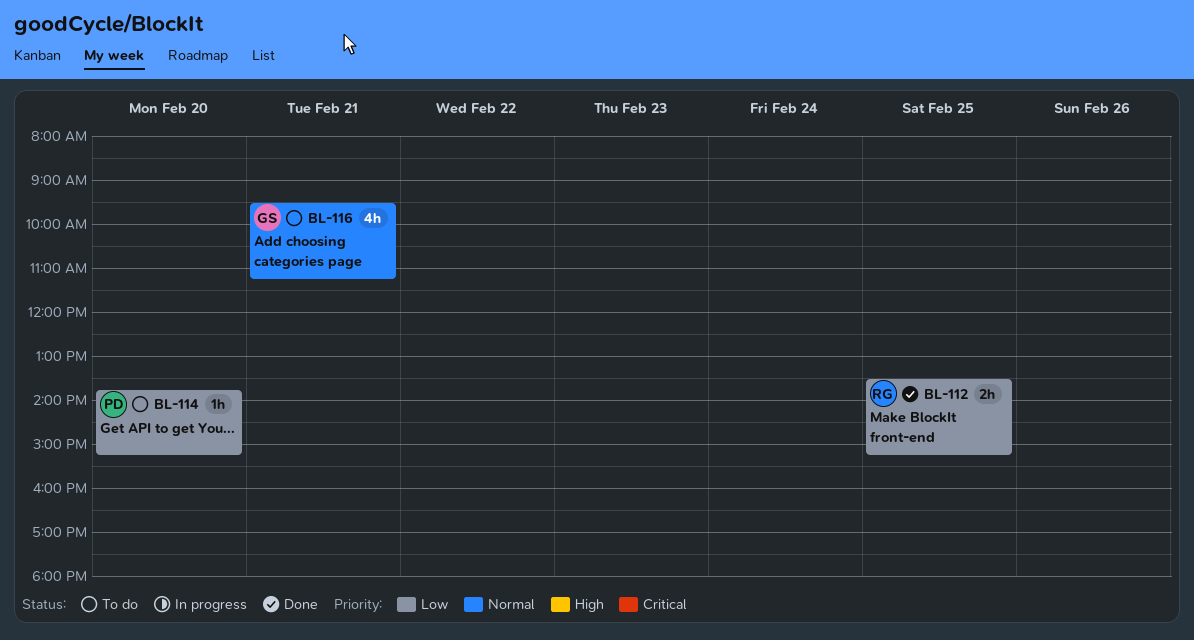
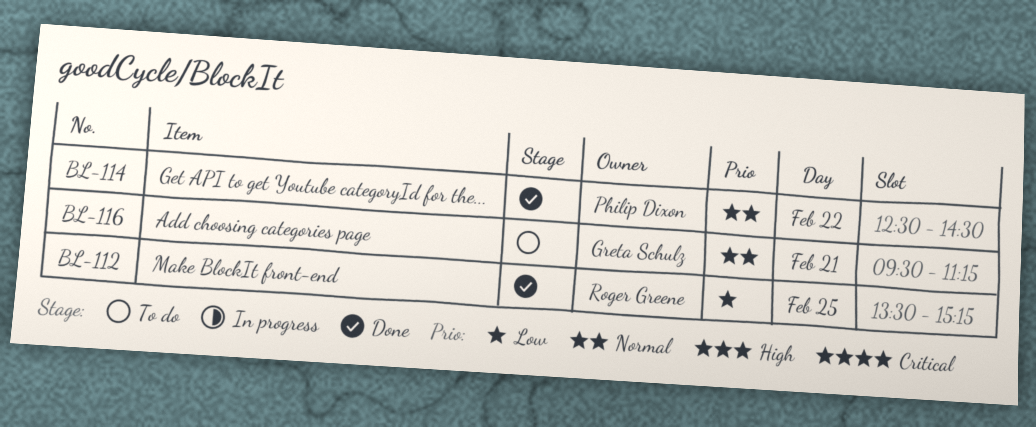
BL-114, status: To do -> Done
BL-114, priority: Low -> Normal
BL-114, day: Feb 20 -> Feb 22
BL-114, begins: 13:45 -> 12:30
BL-114, ends: 15:15 -> 14:30

